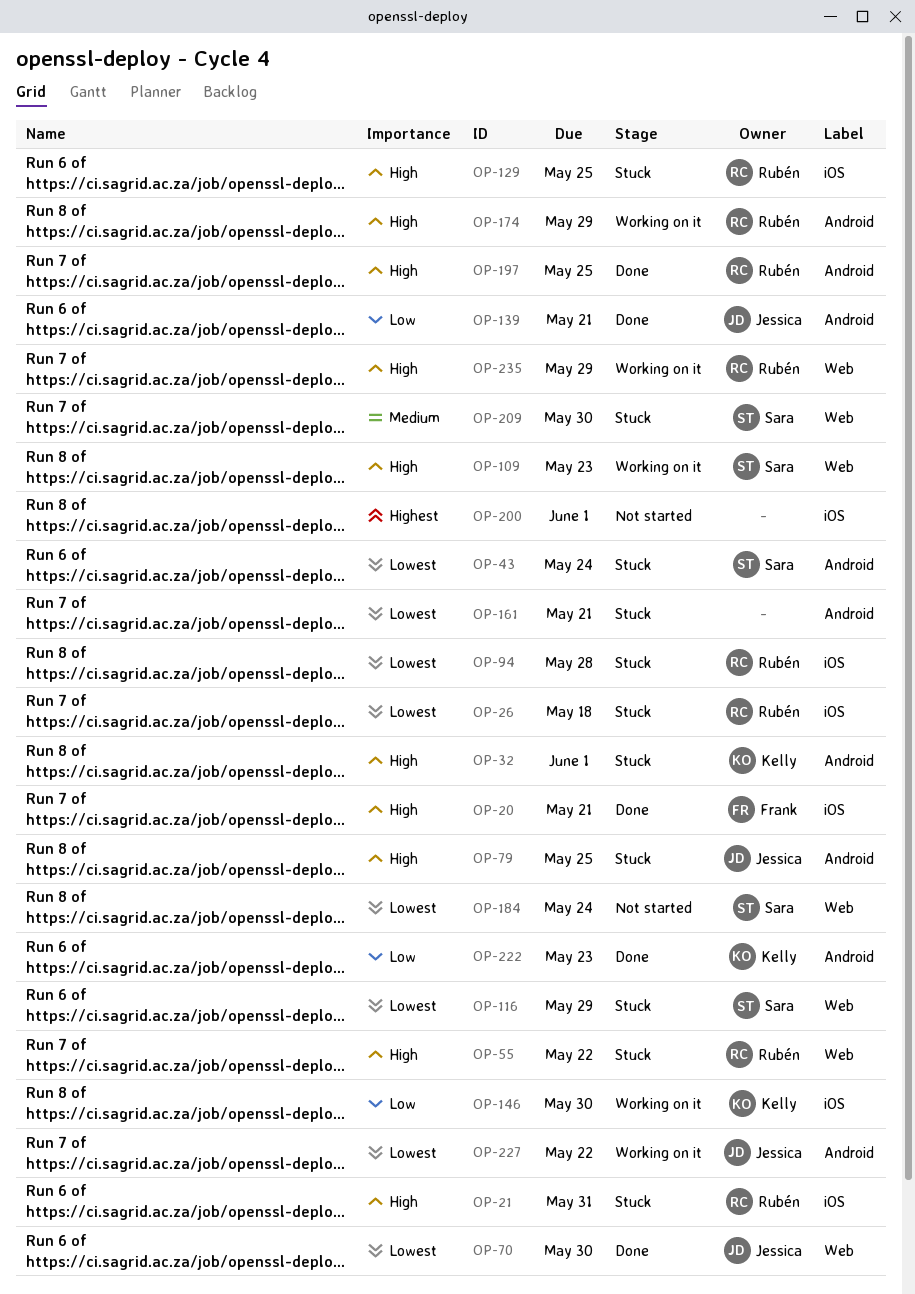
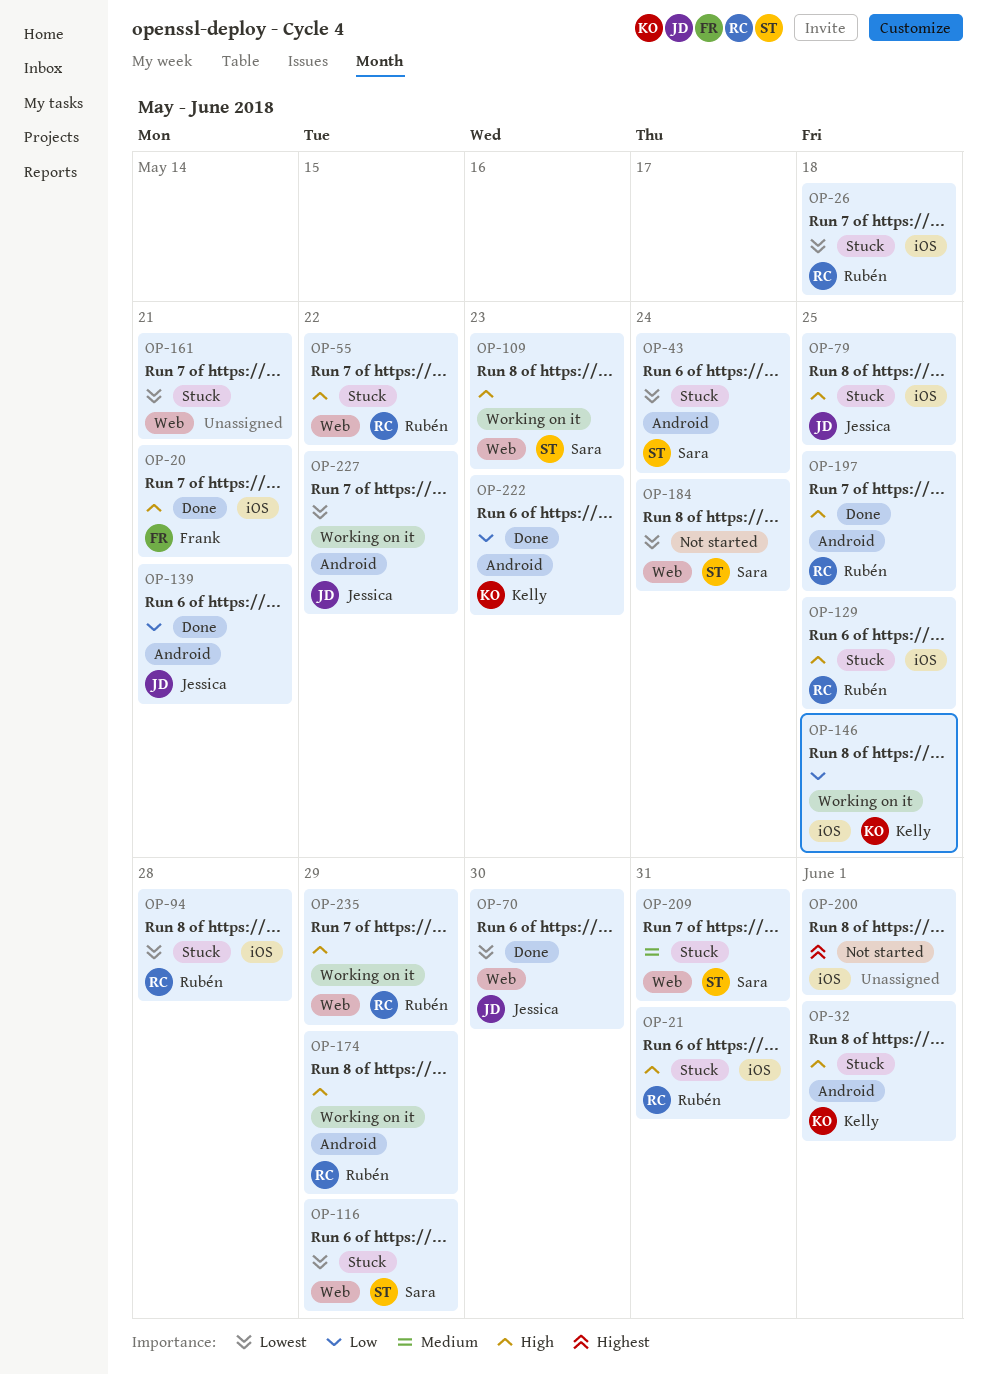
OP-79, label: Android -> iOS
OP-146, due: May 30 -> May 25
OP-161, label: Android -> Web
OP-209, due: May 30 -> May 31

